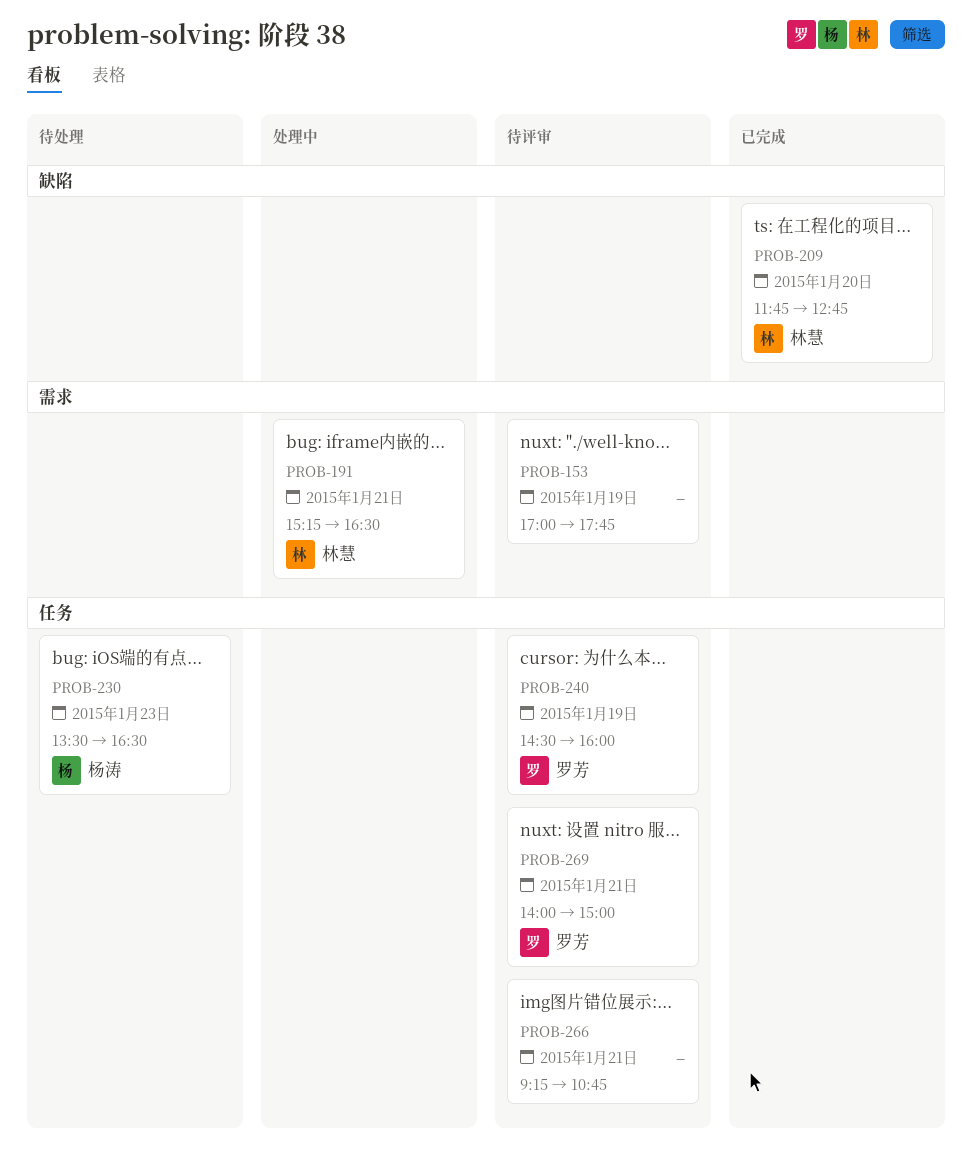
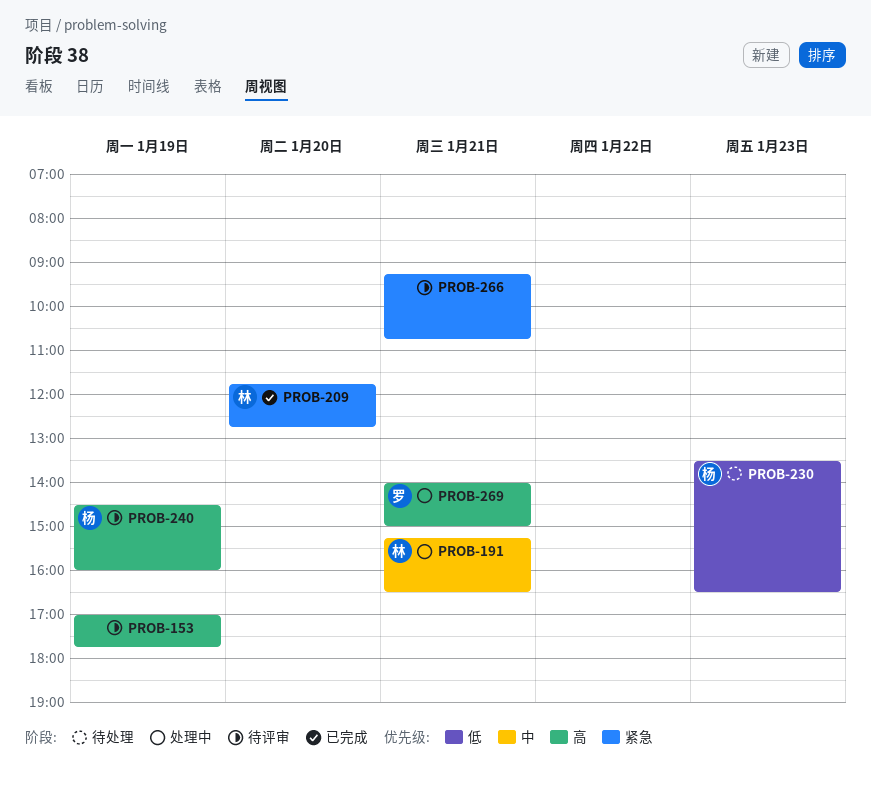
PROB-240, owner: 罗芳 -> 杨涛
PROB-269, status: 待评审 -> 处理中

